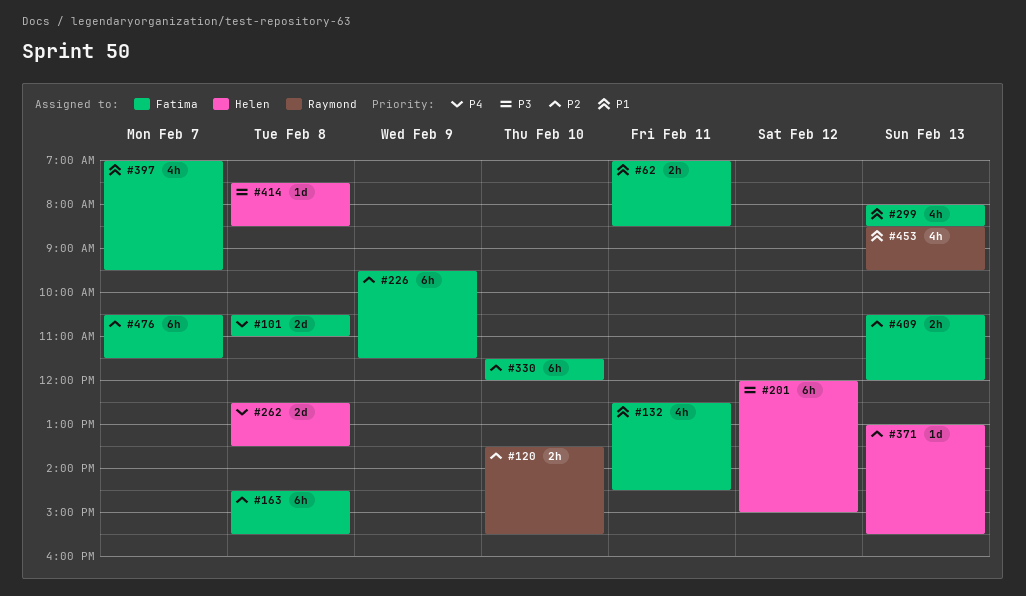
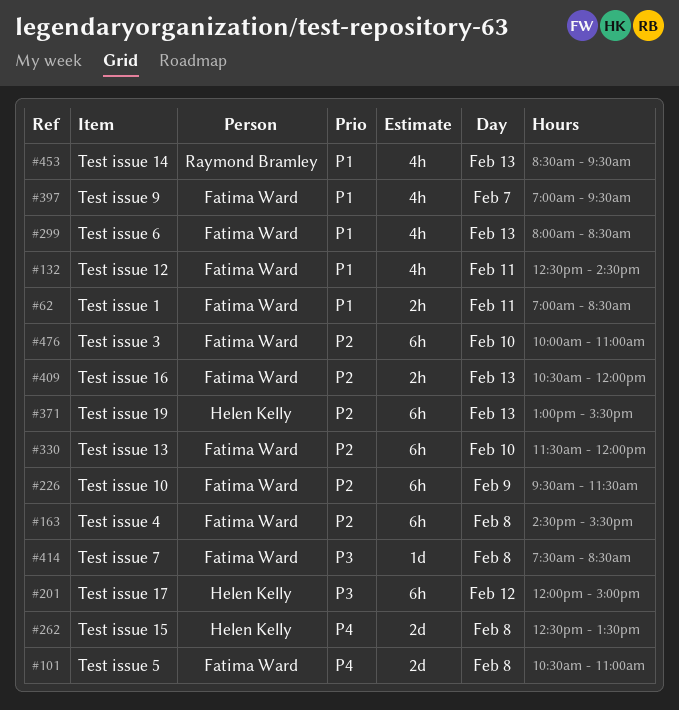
#120: present -> none
#371, estimate: 1d -> 6h
#414, owner: Helen Kelly -> Fatima Ward
#476, day: Feb 7 -> Feb 10
#476, begins: 10:30 -> 10:00
#476, ends: 11:30 -> 11:00

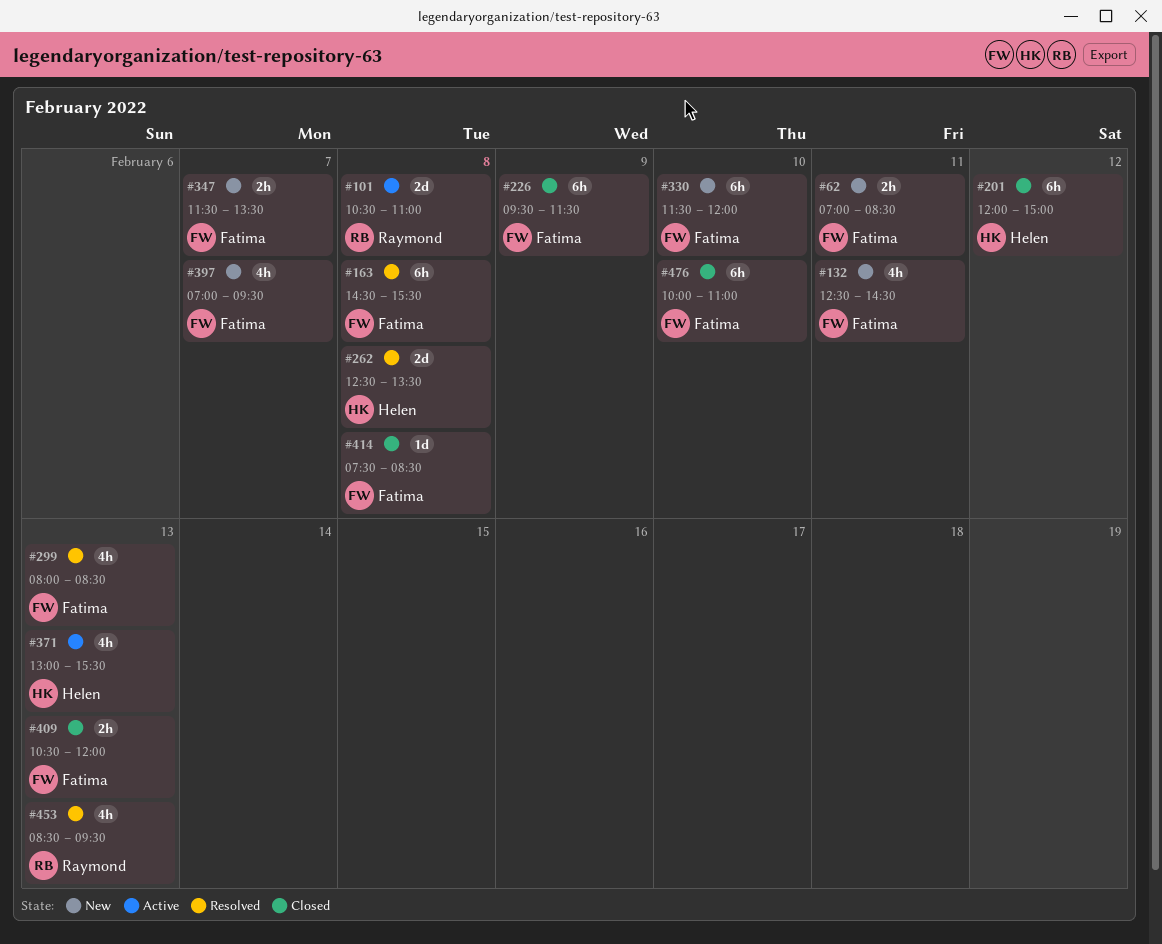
#101, owner: Fatima Ward -> Raymond Bramley
#347: none -> present
#371, estimate: 6h -> 4h

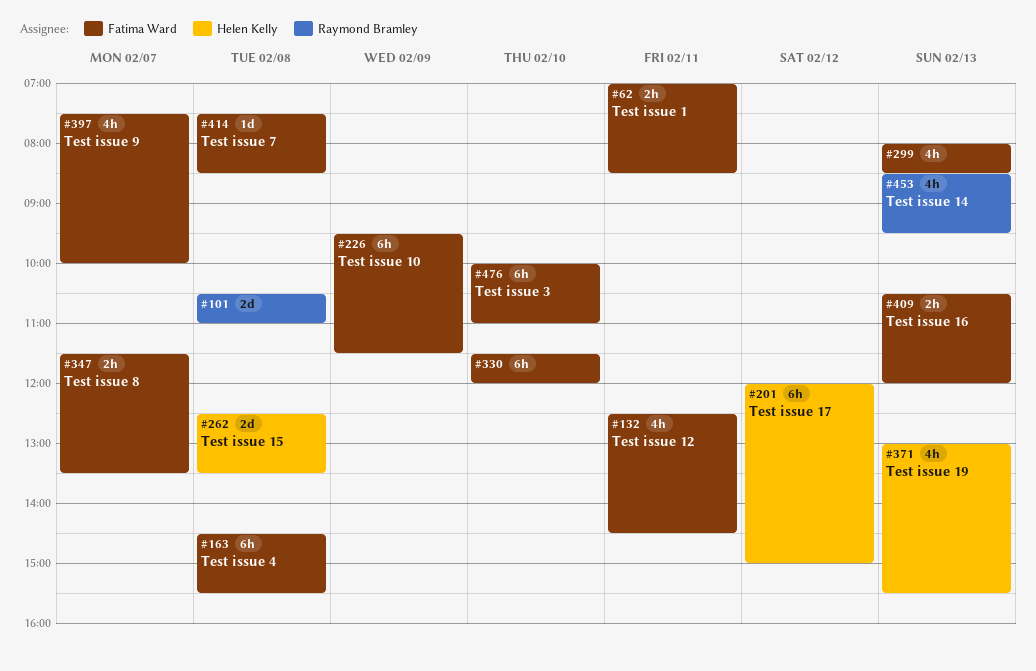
#397, begins: 07:00 -> 07:30
#397, ends: 09:30 -> 10:00

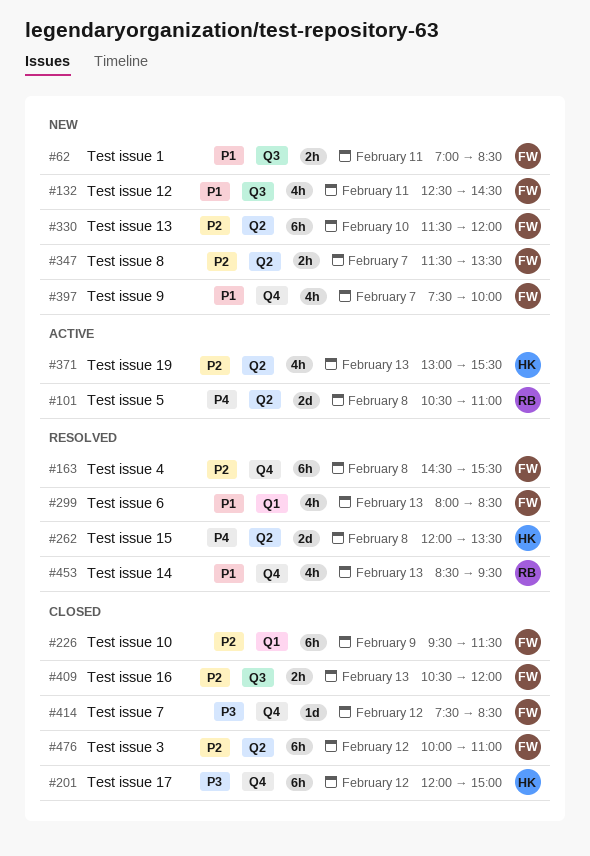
#262, begins: 12:30 -> 12:00
#414, day: Feb 8 -> Feb 12
#476, day: Feb 10 -> Feb 12

